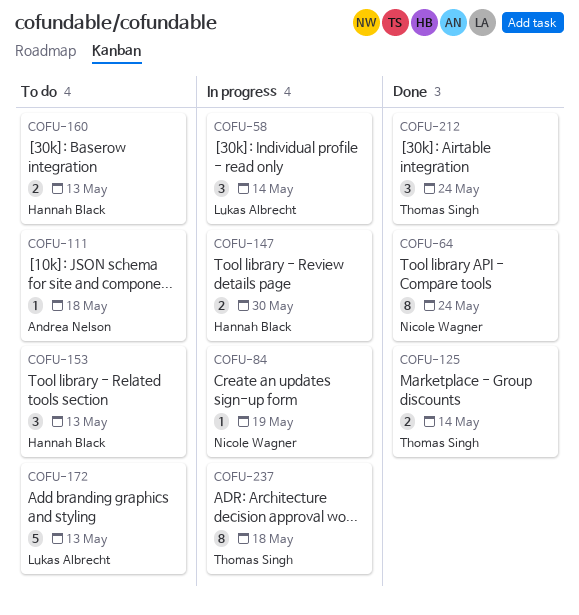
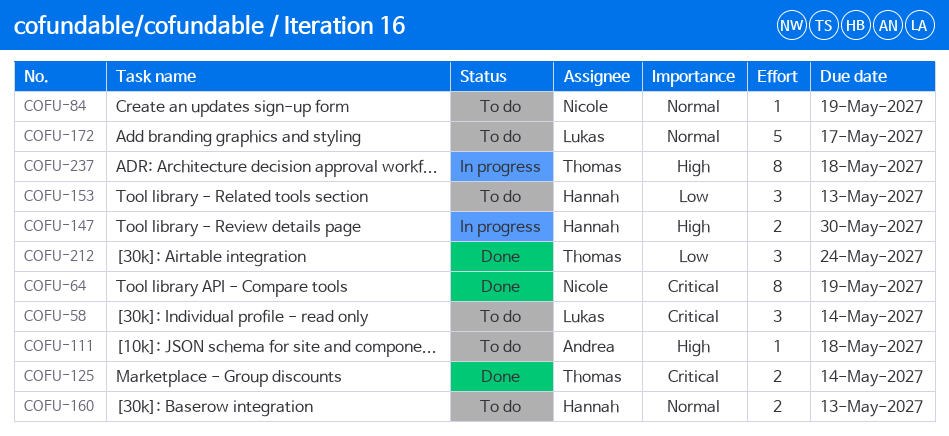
COFU-58, status: In progress -> To do
COFU-64, due: May 24 -> May 19
COFU-84, status: In progress -> To do
COFU-172, due: May 13 -> May 17

